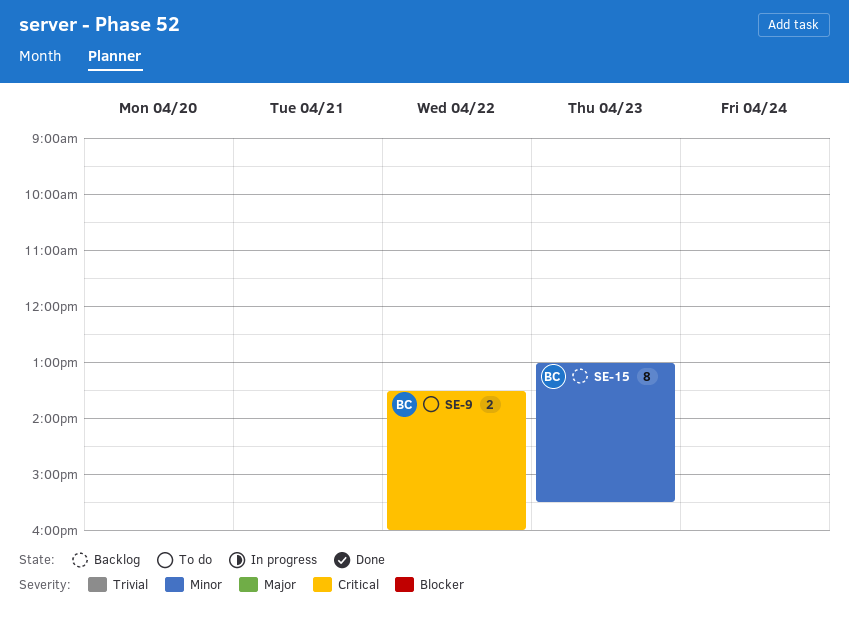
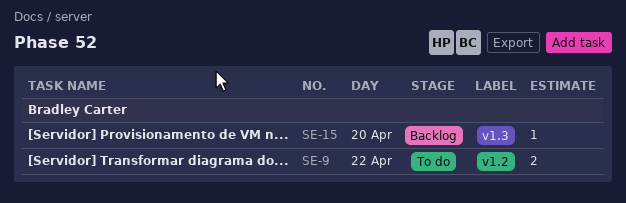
SE-15, estimate: 8 -> 1
SE-15, day: Apr 23 -> Apr 20

